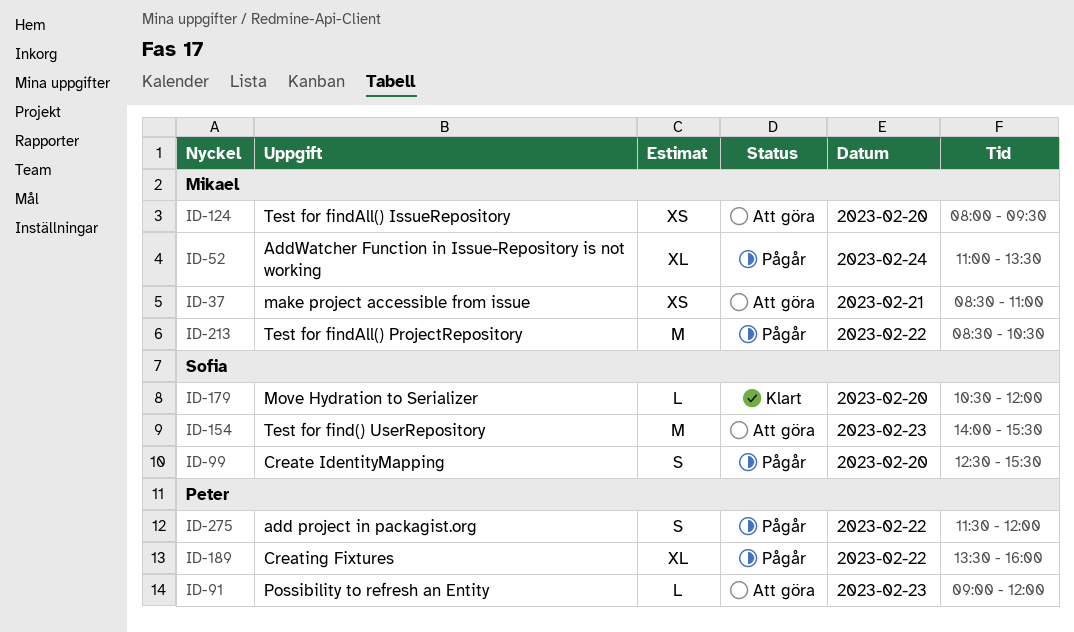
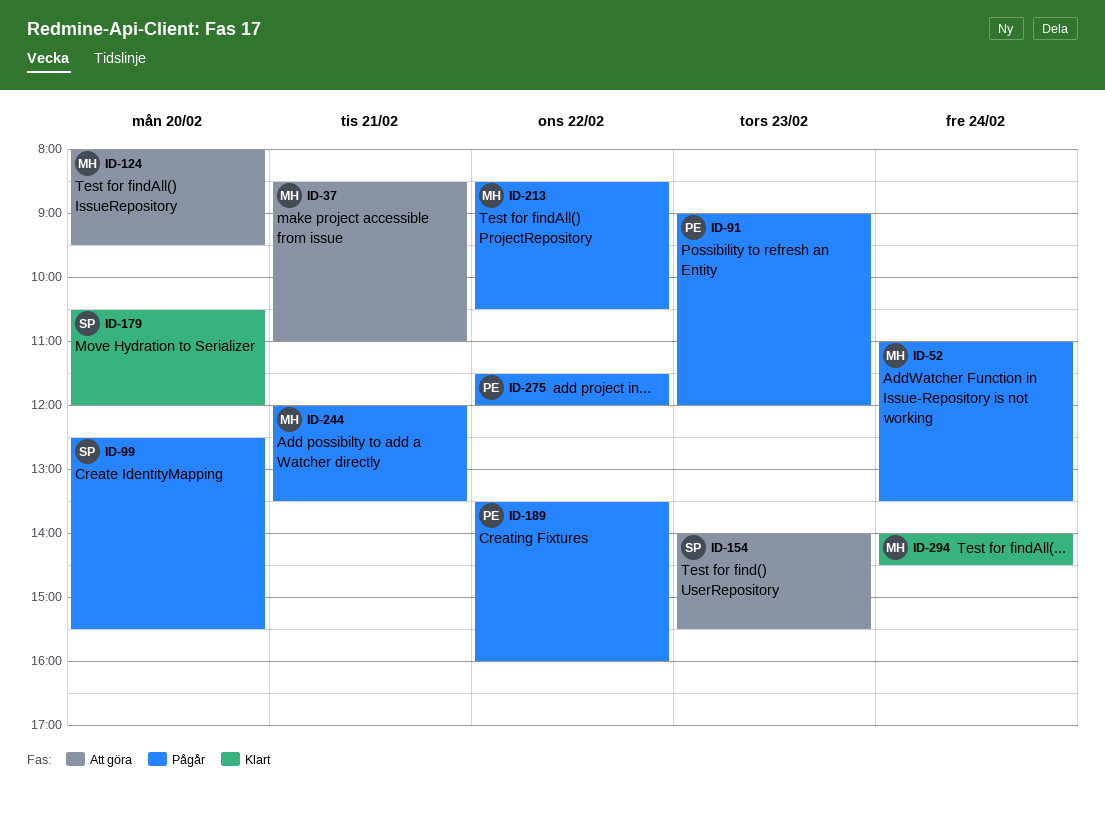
ID-91, status: Att göra -> Pågår
ID-244: none -> present
ID-294: none -> present

